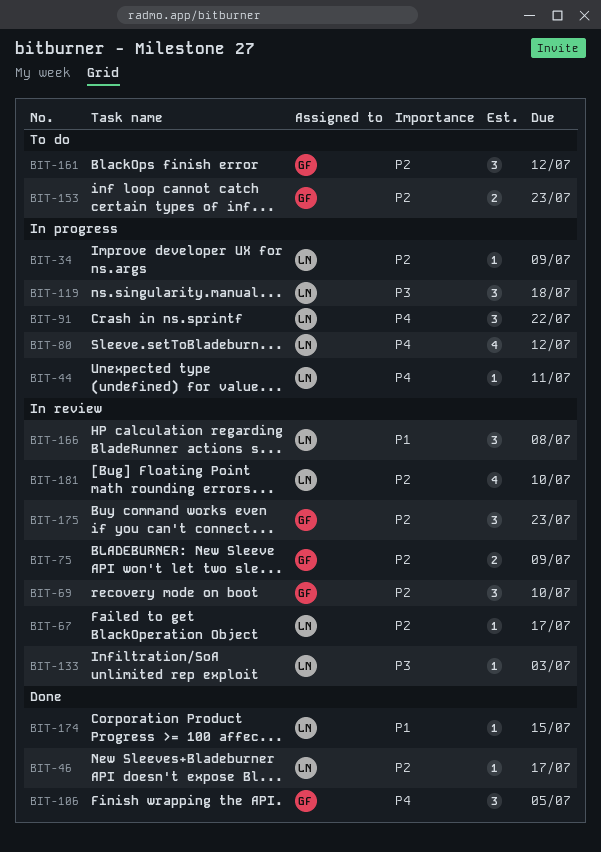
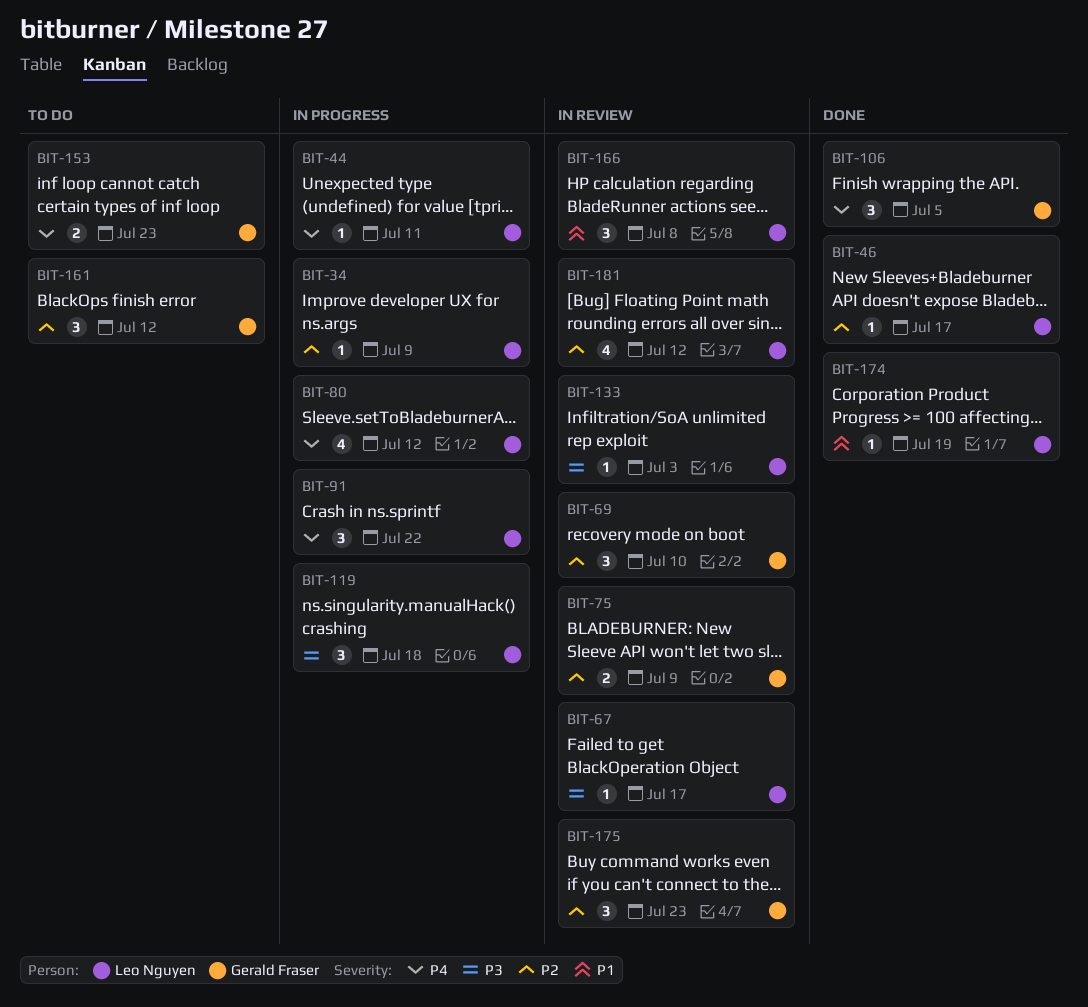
BIT-67, priority: P2 -> P3
BIT-153, priority: P2 -> P4
BIT-174, due: Jul 15 -> Jul 19
BIT-181, due: Jul 10 -> Jul 12

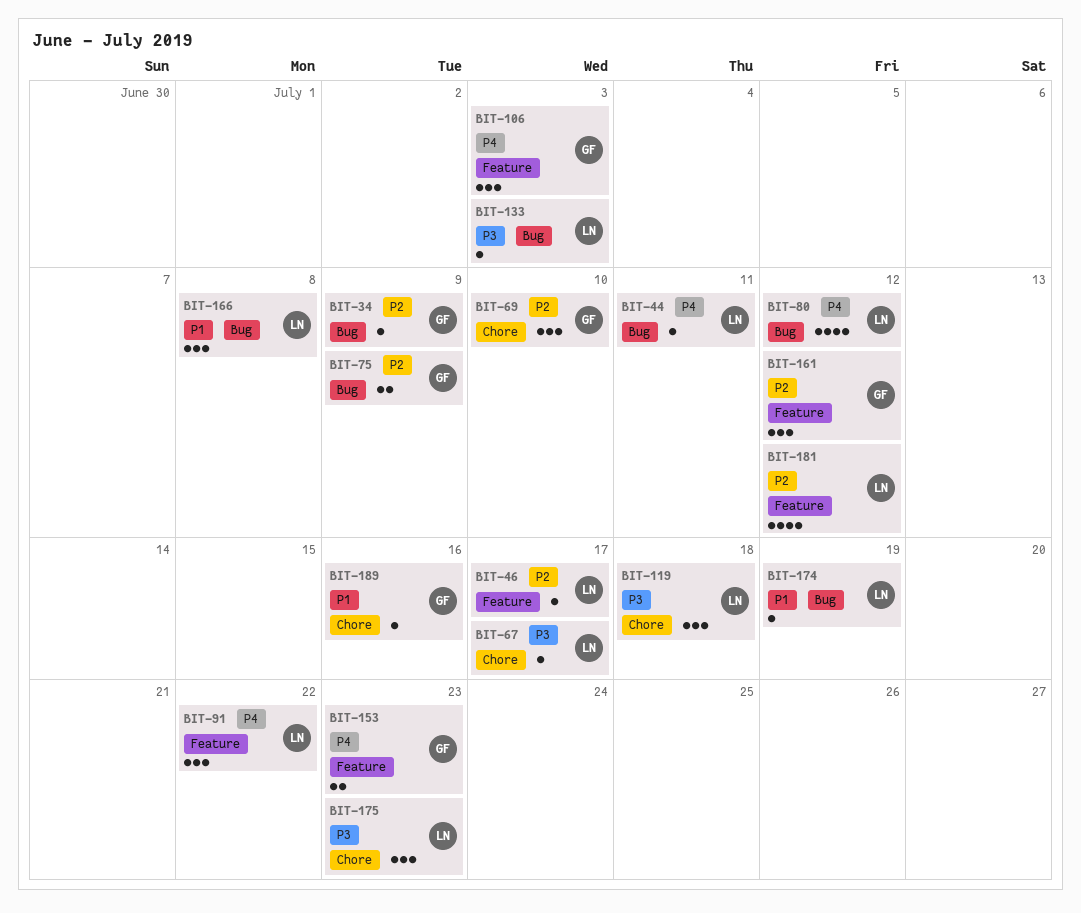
BIT-34, owner: Leo Nguyen -> Gerald Fraser
BIT-106, due: Jul 5 -> Jul 3
BIT-175, owner: Gerald Fraser -> Leo Nguyen
BIT-175, priority: P2 -> P3
BIT-189: none -> present

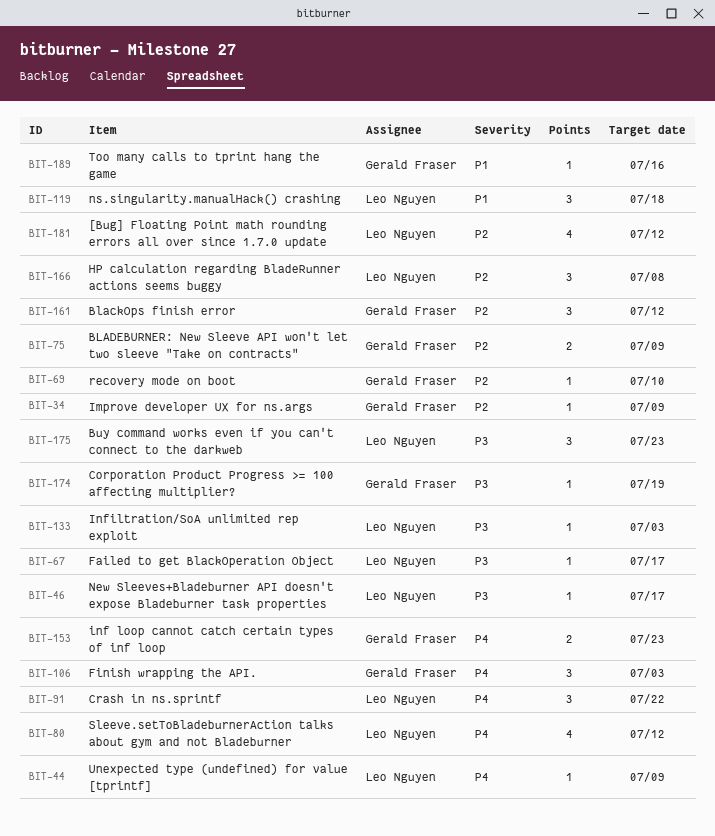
BIT-44, due: Jul 11 -> Jul 9
BIT-46, priority: P2 -> P3
BIT-69, estimate: 3 -> 1
BIT-119, priority: P3 -> P1
BIT-166, priority: P1 -> P2
BIT-174, owner: Leo Nguyen -> Gerald Fraser
BIT-174, priority: P1 -> P3

